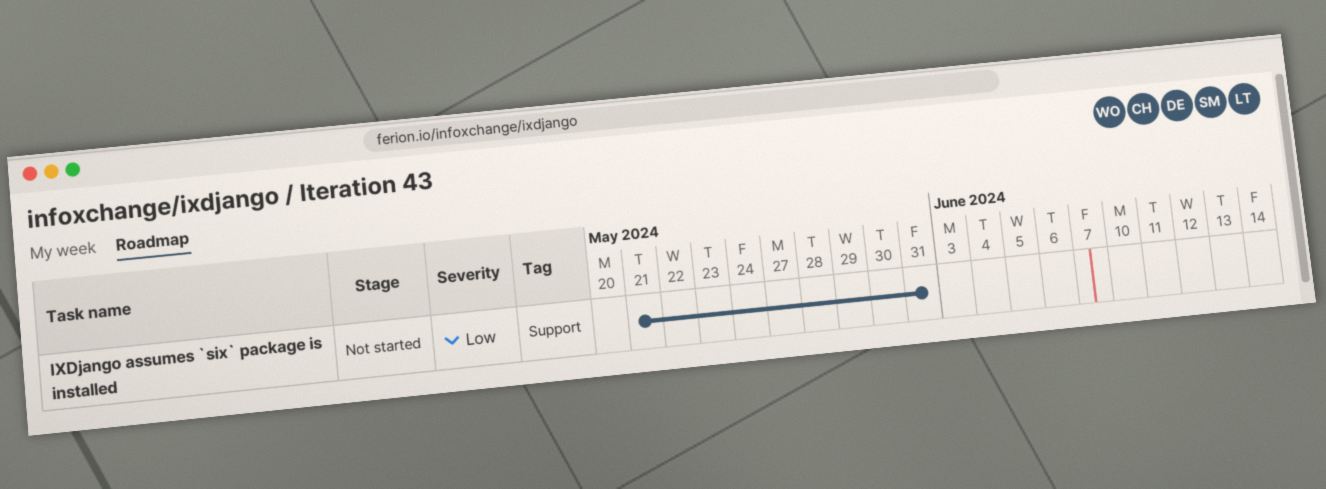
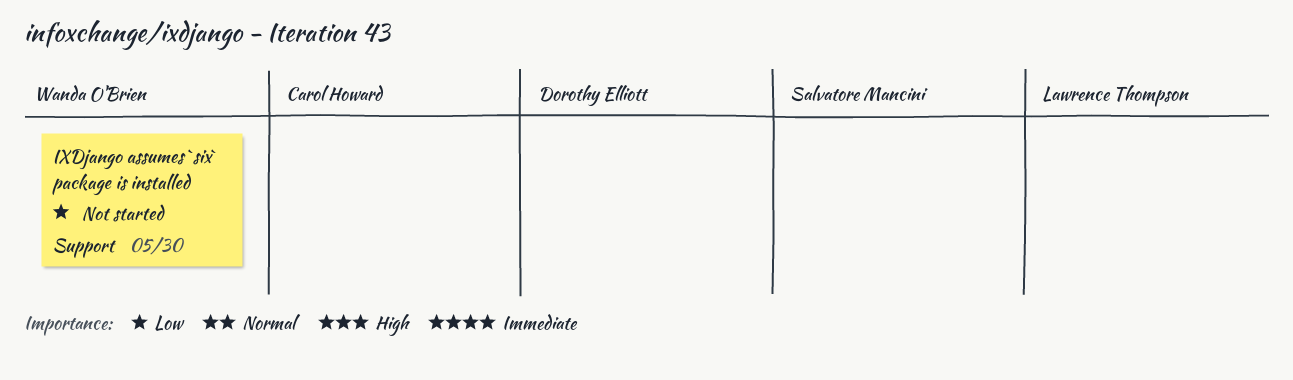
IXDjango assumes `six` package is installed, due: May 31 -> May 30

